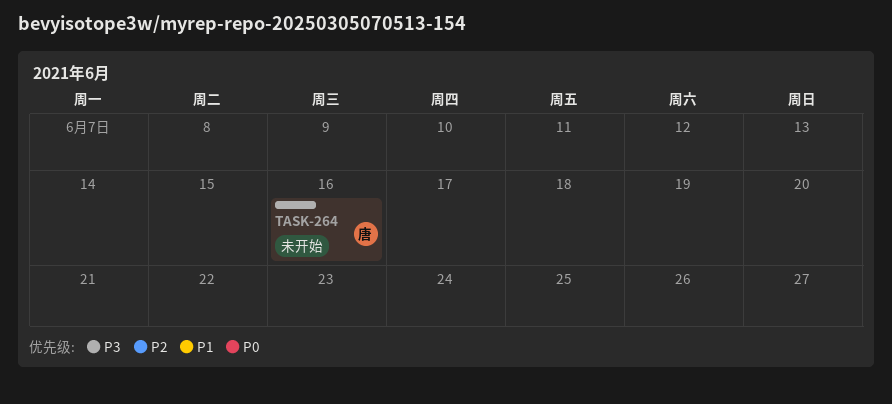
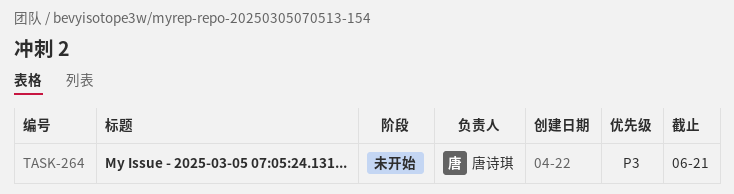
TASK-264, due: Jun 16 -> Jun 21

